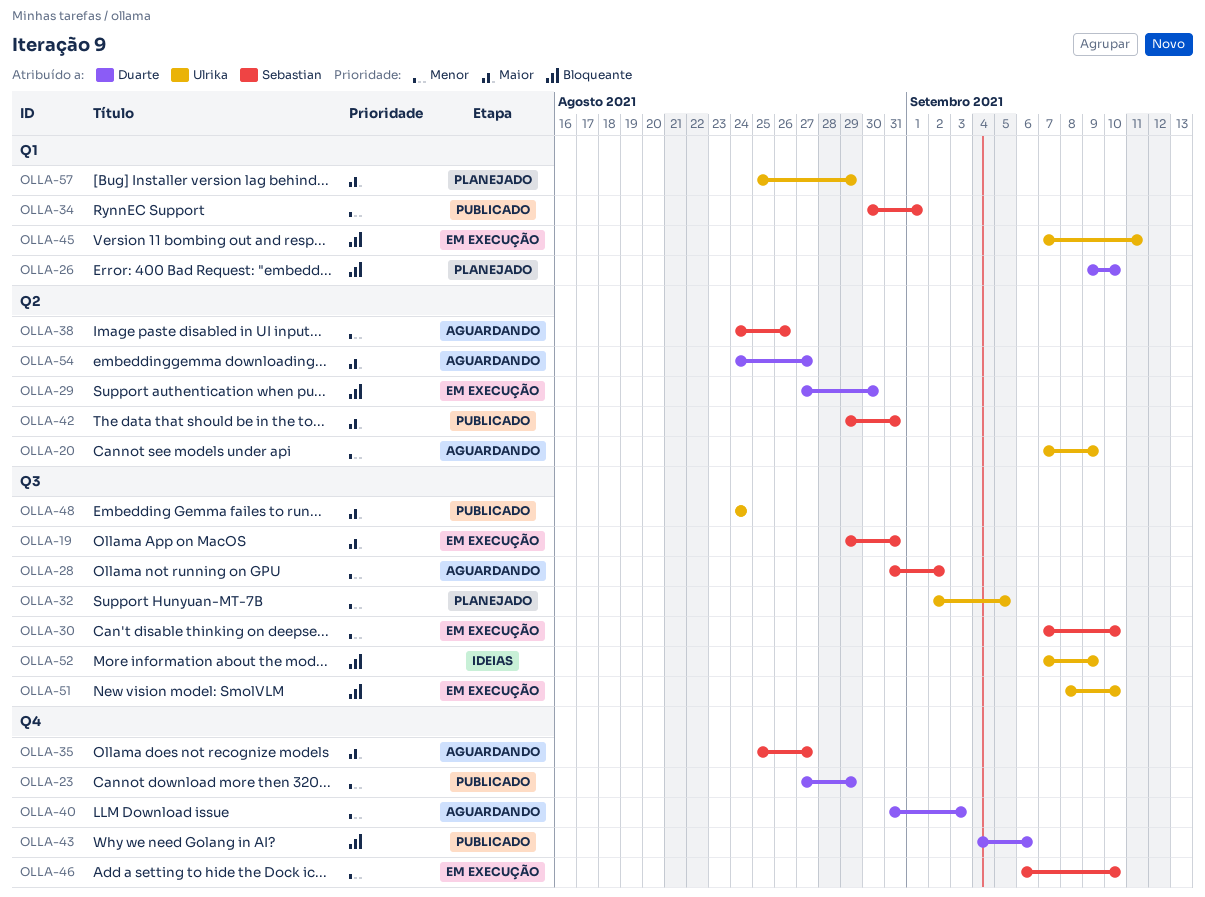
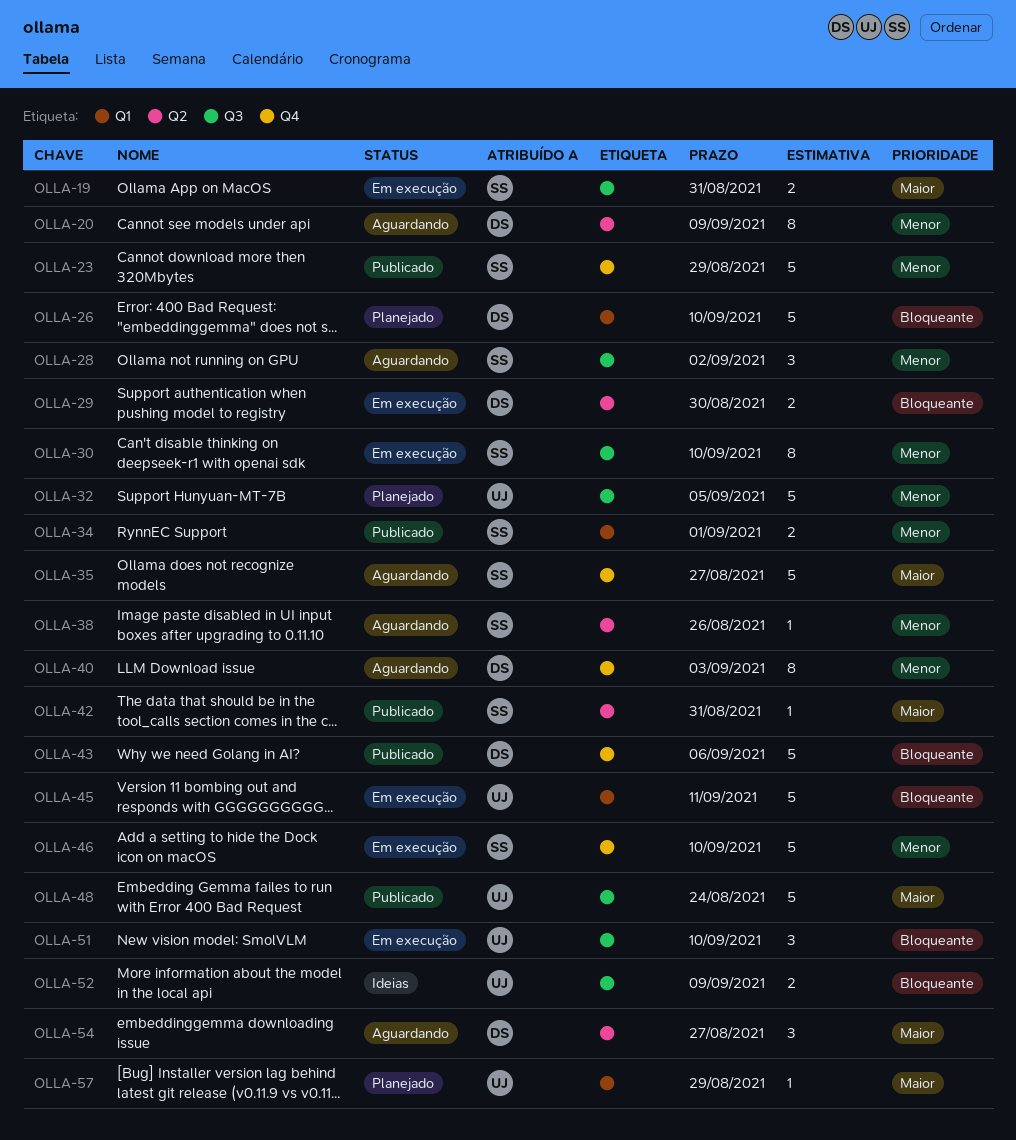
OLLA-20, owner: Ulrika -> Duarte
OLLA-23, owner: Duarte -> Sebastian

